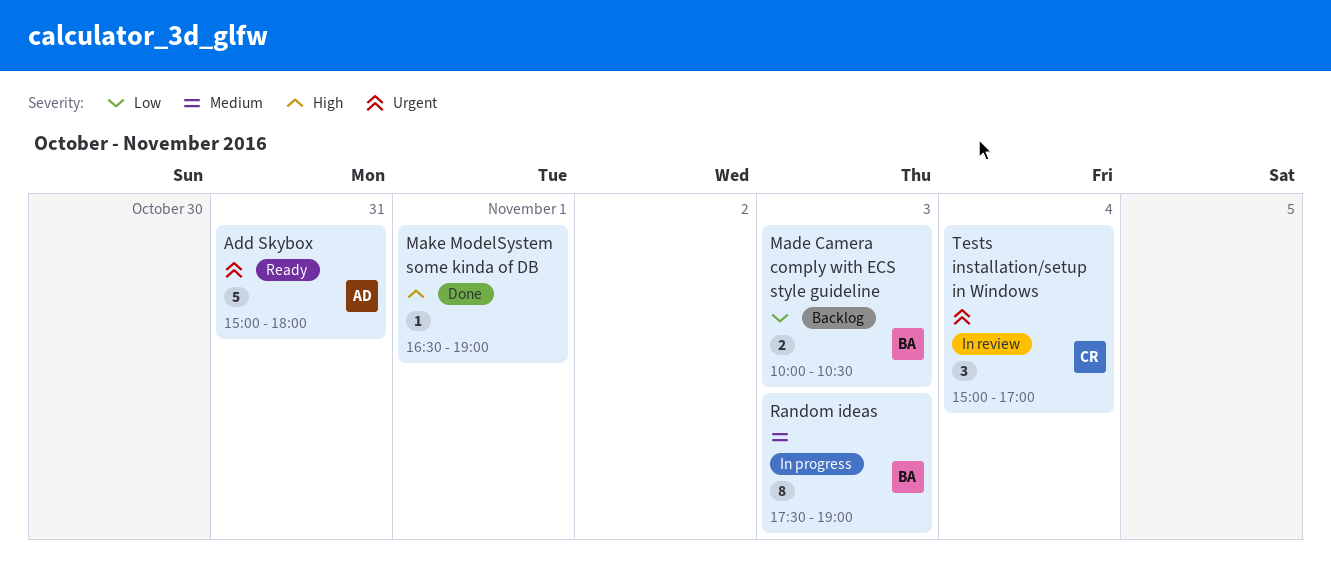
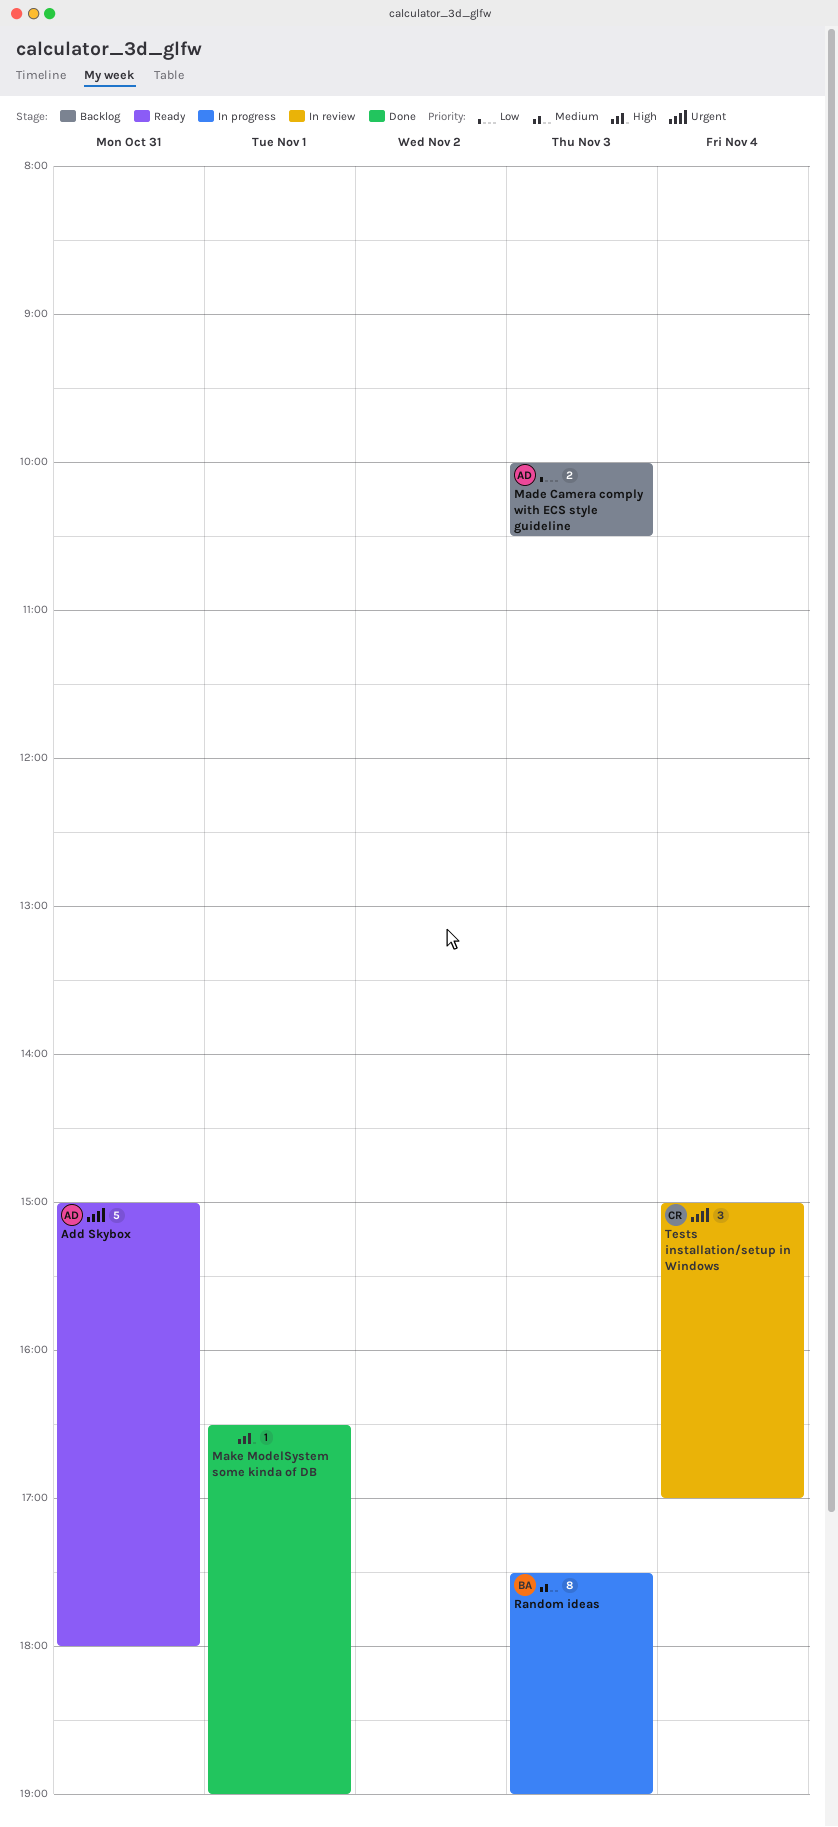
Made Camera comply with ECS style guideline, owner: BA -> AD

